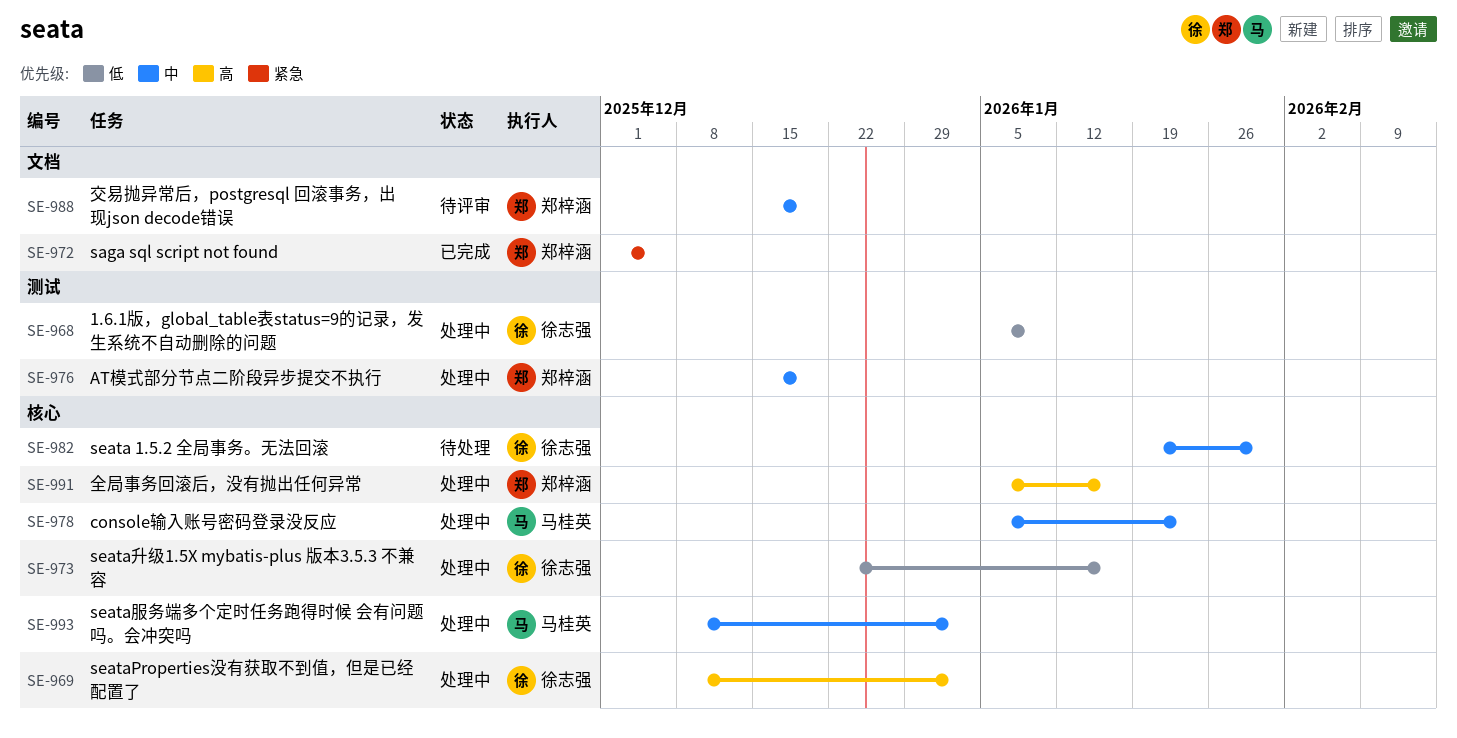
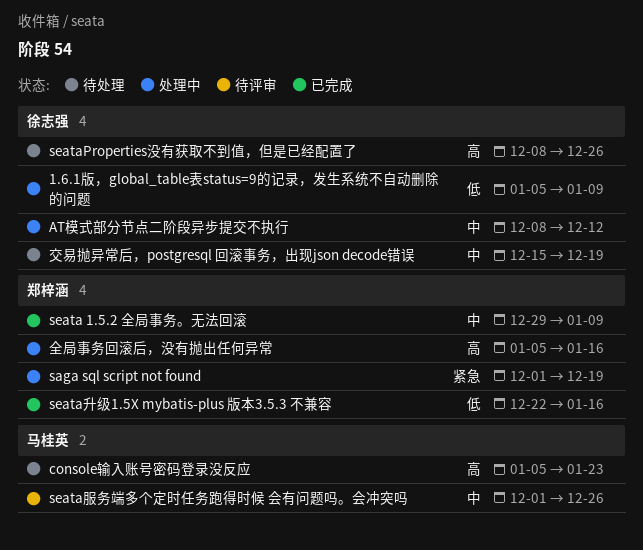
AT模式部分节点二阶段异步提交不执行, owner: 郑梓涵 -> 徐志强
AT模式部分节点二阶段异步提交不执行, start: Dec 15 -> Dec 8
AT模式部分节点二阶段异步提交不执行, due: Dec 19 -> Dec 12
console输入账号密码登录没反应, status: 处理中 -> 待处理
console输入账号密码登录没反应, priority: 中 -> 高
saga sql script not found, status: 已完成 -> 处理中
saga sql script not found, due: Dec 5 -> Dec 19
seata 1.5.2 全局事务。无法回滚, status: 待处理 -> 已完成
seata 1.5.2 全局事务。无法回滚, owner: 徐志强 -> 郑梓涵
seata 1.5.2 全局事务。无法回滚, start: Jan 19 -> Dec 29
seata 1.5.2 全局事务。无法回滚, due: Jan 30 -> Jan 9
seataProperties没有获取不到值，但是已经配置了, status: 处理中 -> 待处理
seataProperties没有获取不到值，但是已经配置了, due: Jan 2 -> Dec 26
seata升级1.5X mybatis-plus 版本3.5.3 不兼容, status: 处理中 -> 已完成
seata升级1.5X mybatis-plus 版本3.5.3 不兼容, owner: 徐志强 -> 郑梓涵
seata服务端多个定时任务跑得时候 会有问题吗。会冲突吗, status: 处理中 -> 待评审
seata服务端多个定时任务跑得时候 会有问题吗。会冲突吗, start: Dec 8 -> Dec 1
seata服务端多个定时任务跑得时候 会有问题吗。会冲突吗, due: Jan 2 -> Dec 26
交易抛异常后，postgresql 回滚事务，出现json decode错误, status: 待评审 -> 待处理
交易抛异常后，postgresql 回滚事务，出现json decode错误, owner: 郑梓涵 -> 徐志强

